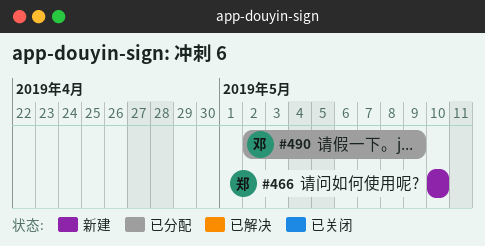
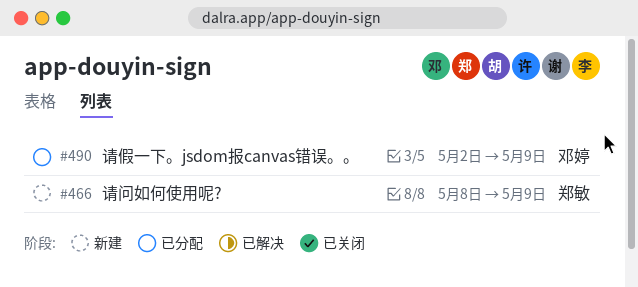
#466, start: May 10 -> May 8
#466, due: May 10 -> May 9

